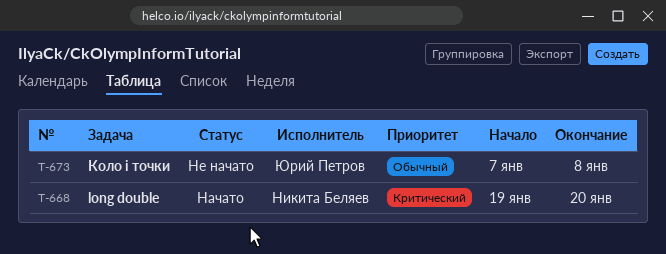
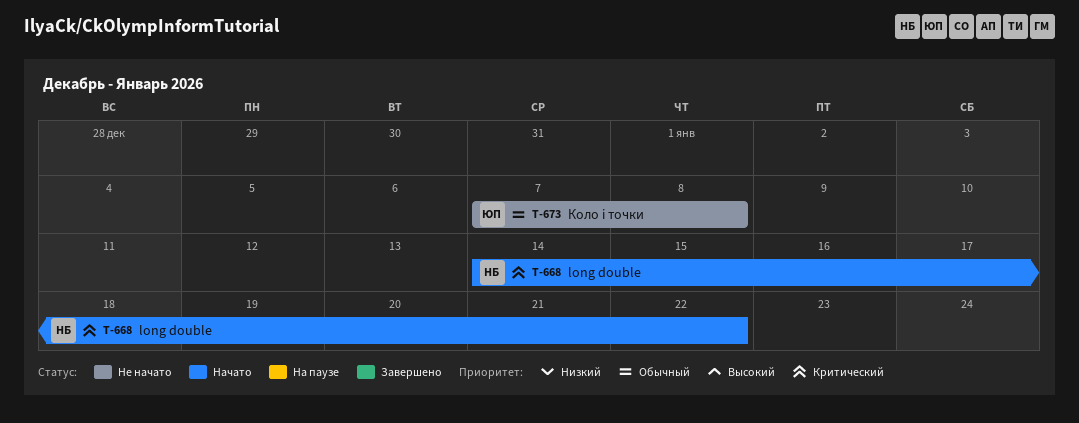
T-668, start: Jan 19 -> Jan 14
T-668, due: Jan 20 -> Jan 22

